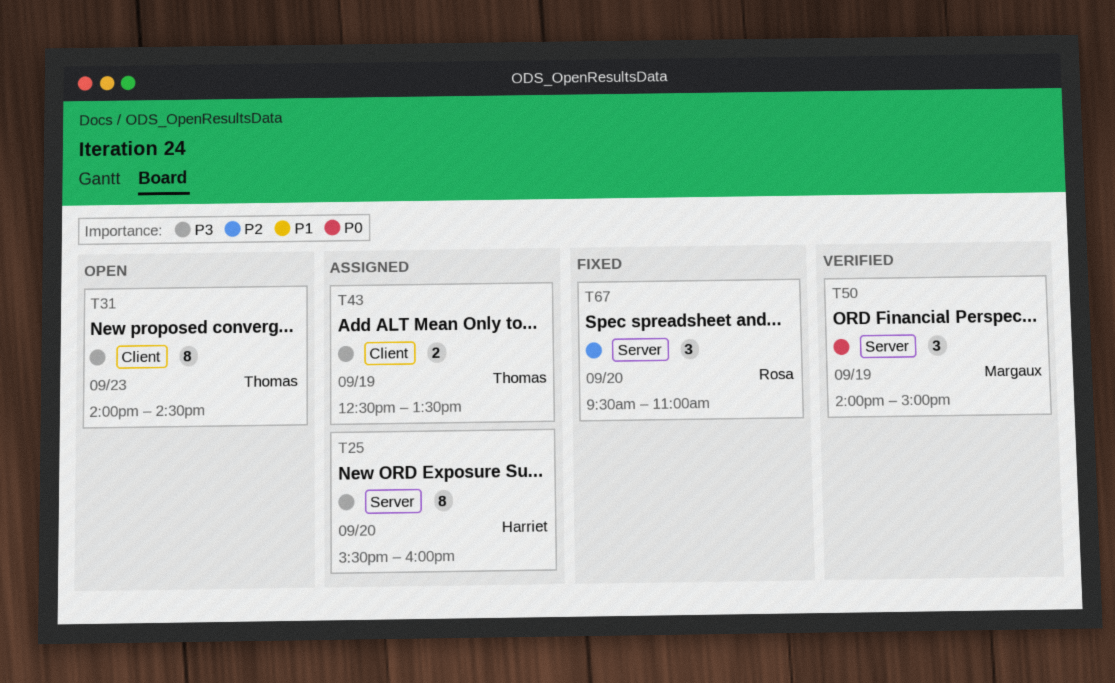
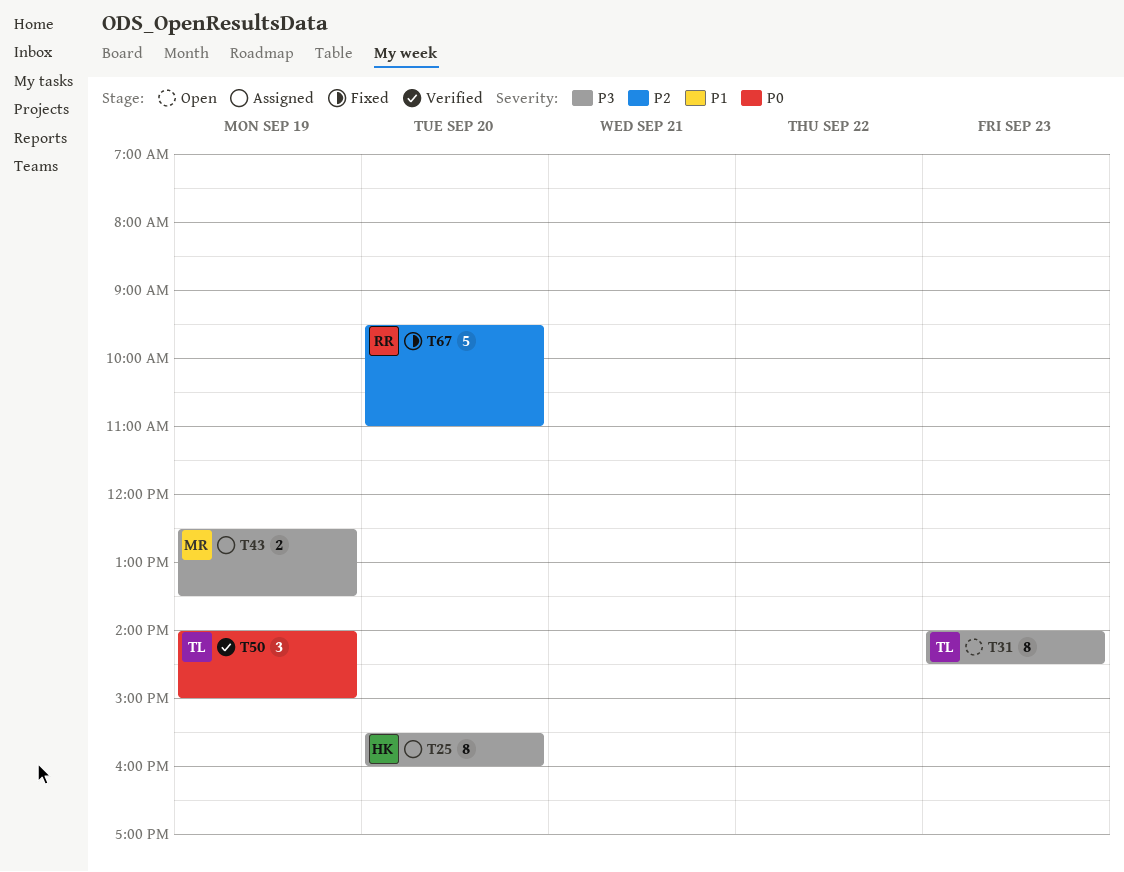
T43, owner: Thomas -> Margaux
T50, owner: Margaux -> Thomas
T67, estimate: 3 -> 5

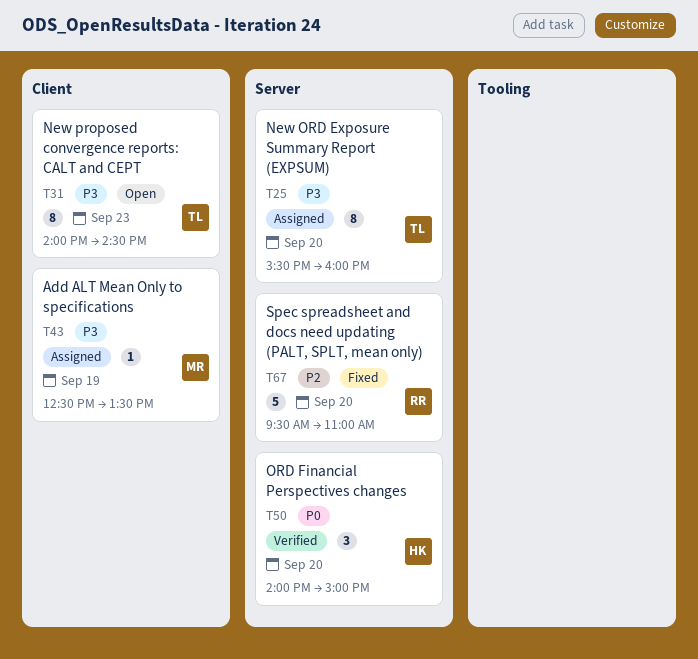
T25, owner: HK -> TL
T43, estimate: 2 -> 1
T50, owner: TL -> HK
T50, day: Sep 19 -> Sep 20

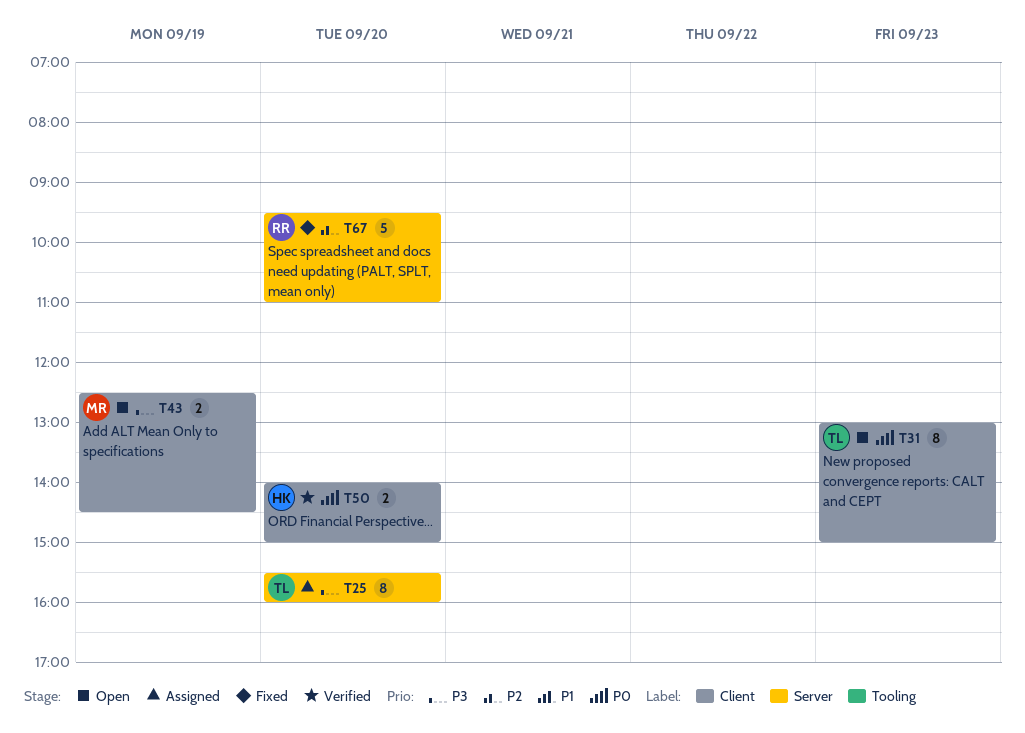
T31, priority: P3 -> P0
T31, begins: 14:00 -> 13:00
T31, ends: 14:30 -> 15:00
T43, status: Assigned -> Open
T43, estimate: 1 -> 2
T43, ends: 13:30 -> 14:30
T50, label: Server -> Client
T50, estimate: 3 -> 2

